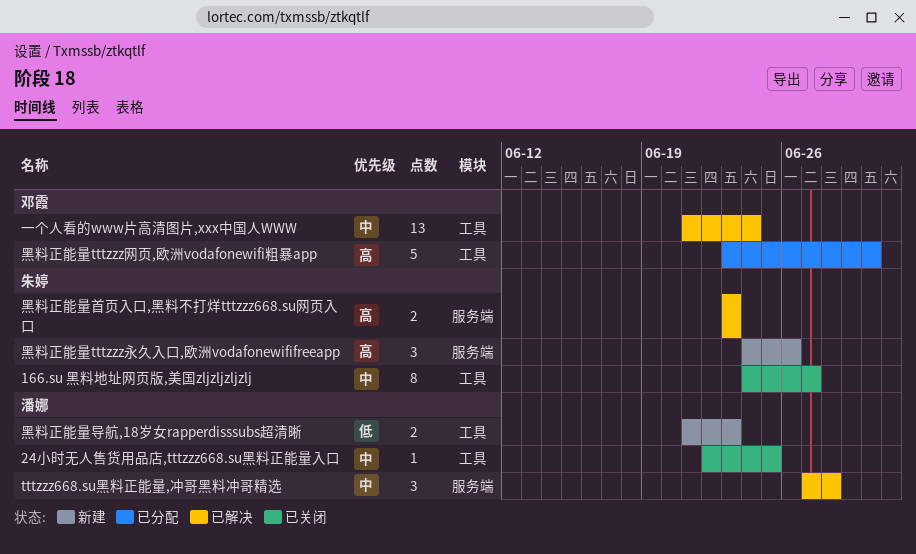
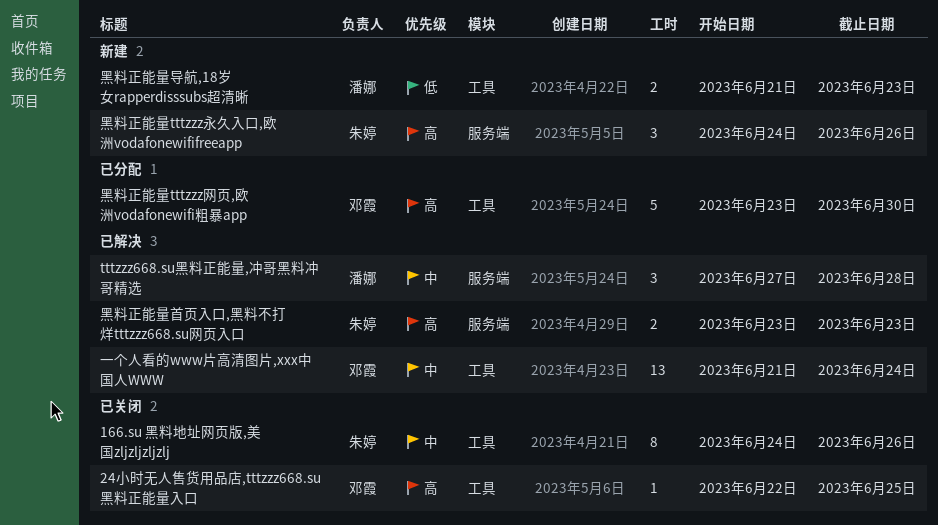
166.su 黑料地址网页版,美国zljzljzljzlj, due: Jun 27 -> Jun 26
24小时无人售货用品店,tttzzz668.su黑料正能量入口, owner: 潘娜 -> 邓霞
24小时无人售货用品店,tttzzz668.su黑料正能量入口, priority: 中 -> 高

